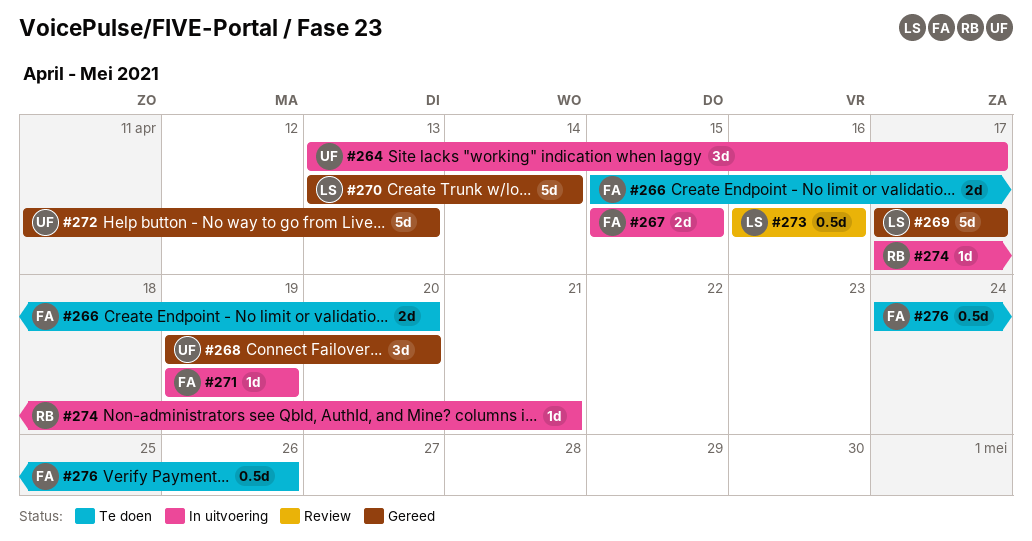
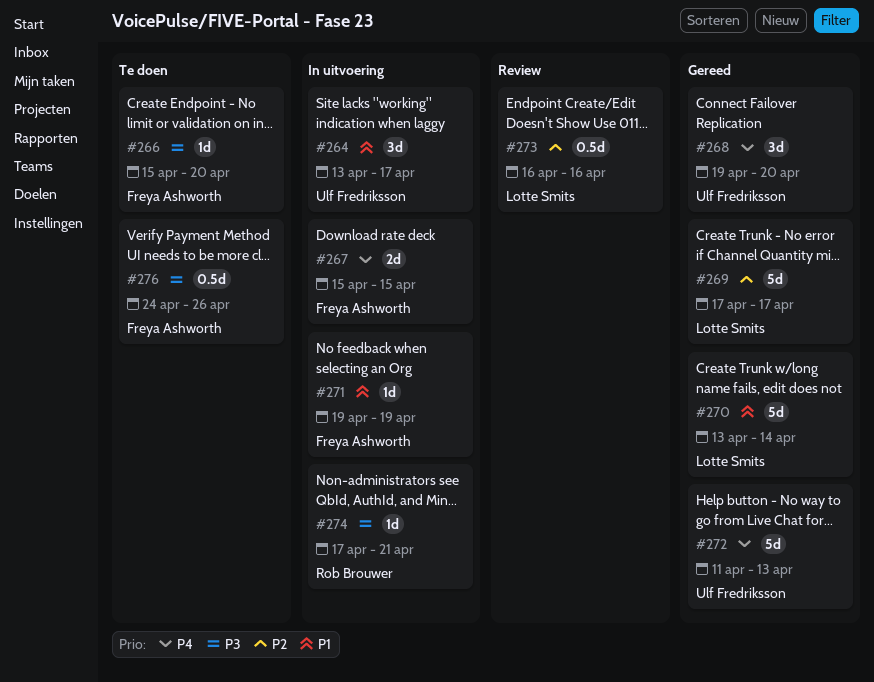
#266, estimate: 2d -> 1d

